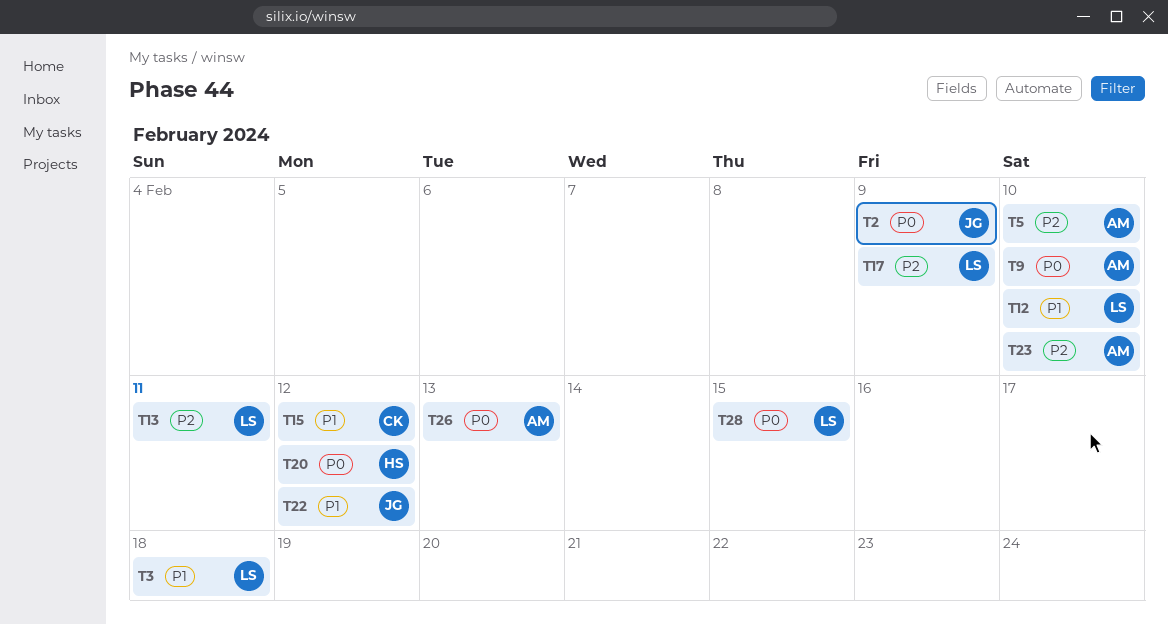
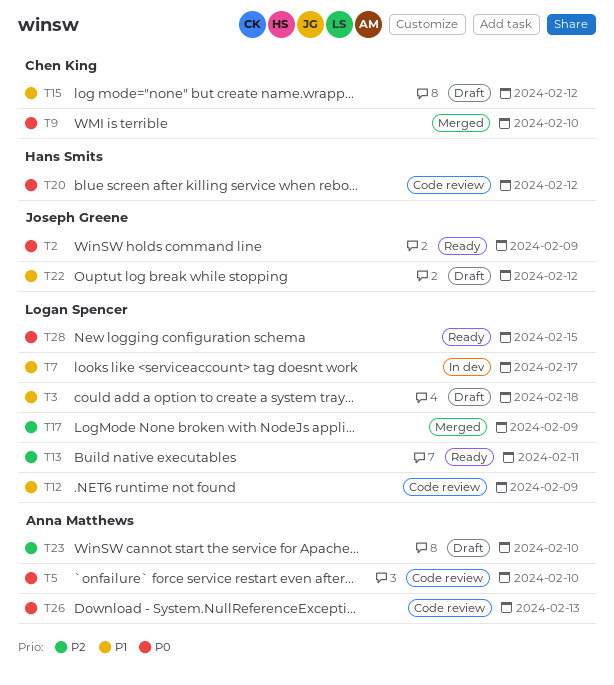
T5, priority: P2 -> P0
T7: none -> present
T9, owner: Anna Matthews -> Chen King
T12, due: Feb 10 -> Feb 9

